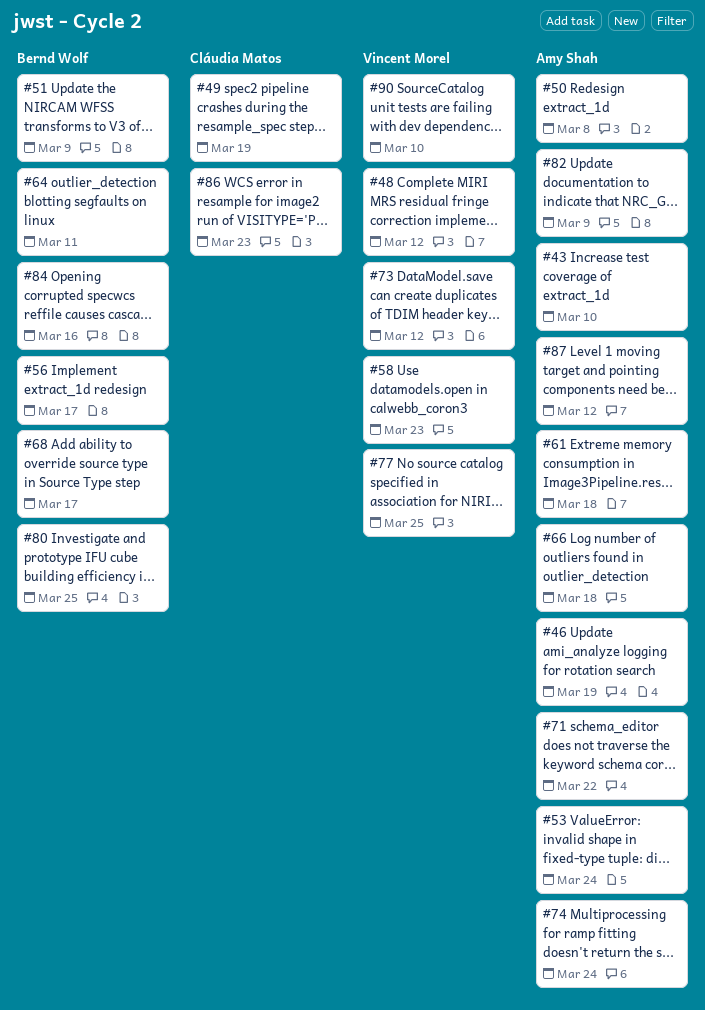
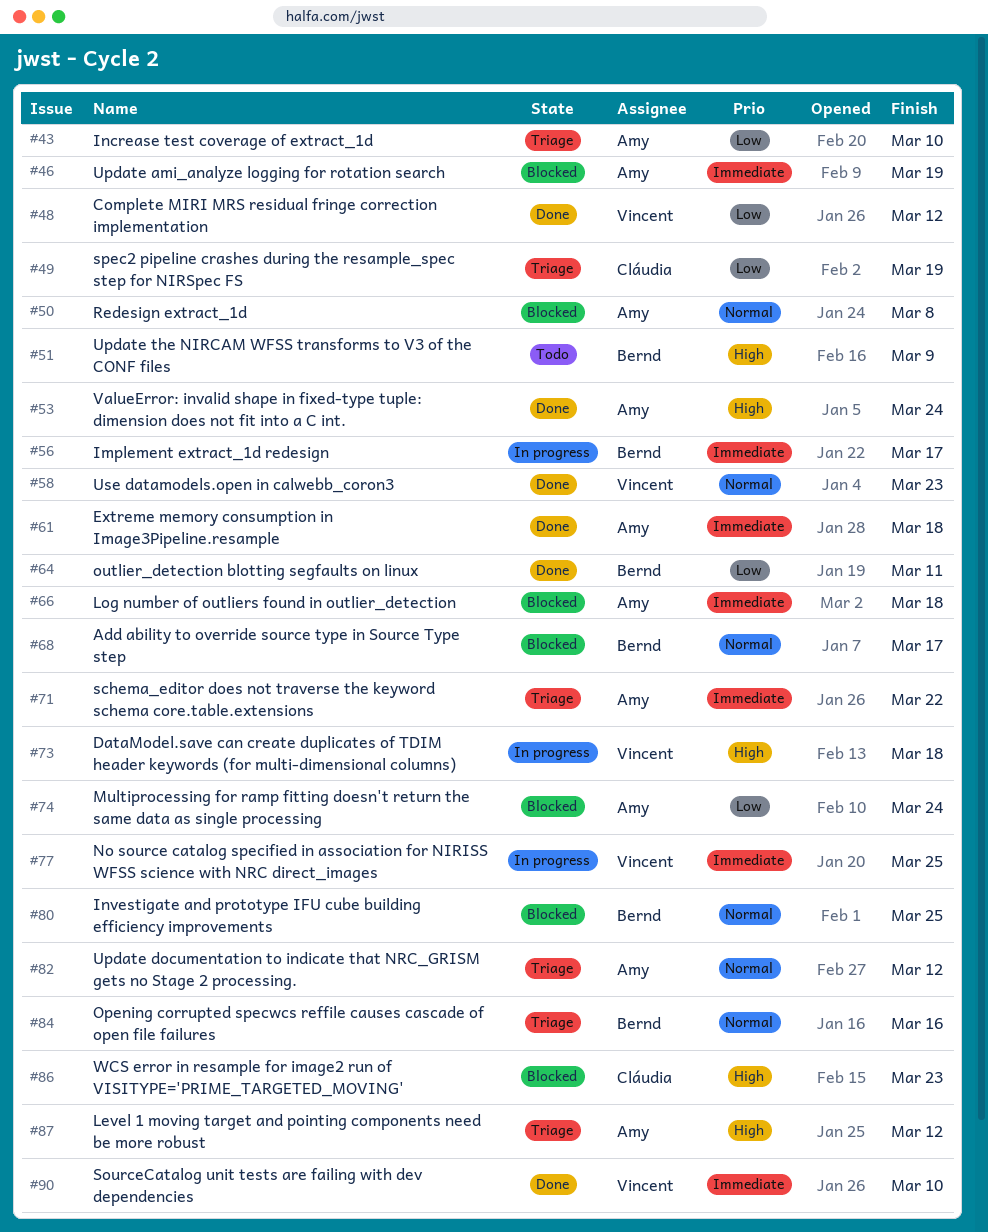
#73, due: Mar 12 -> Mar 18
#82, due: Mar 9 -> Mar 12

